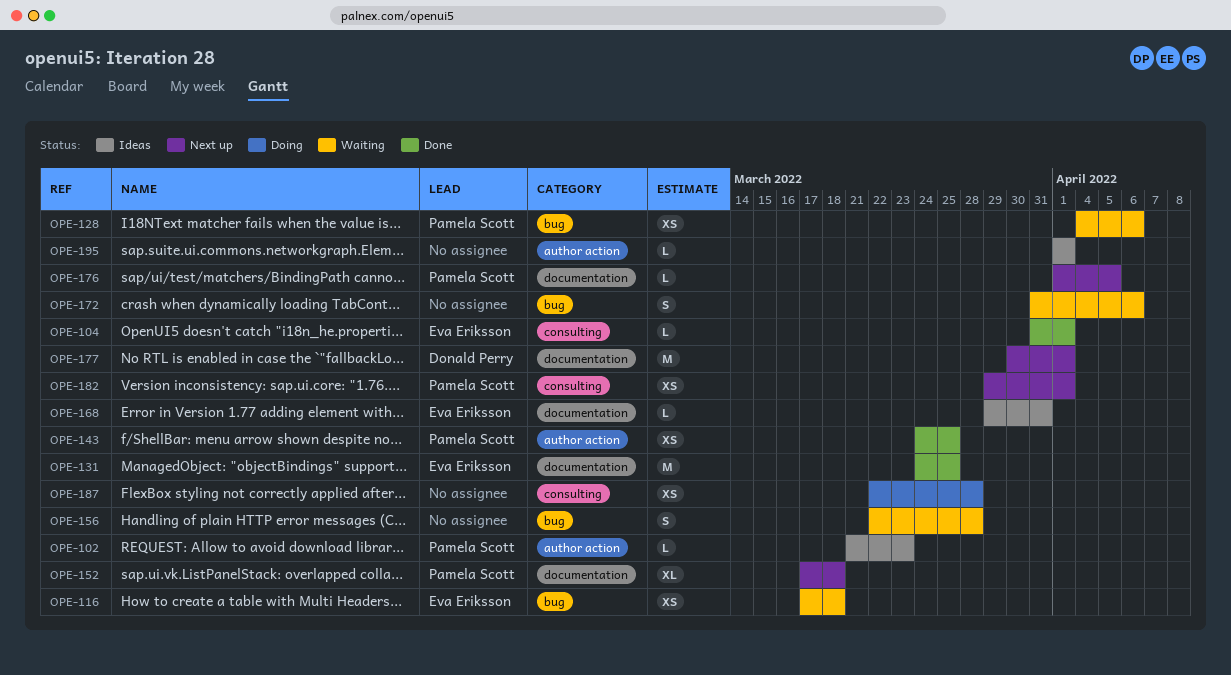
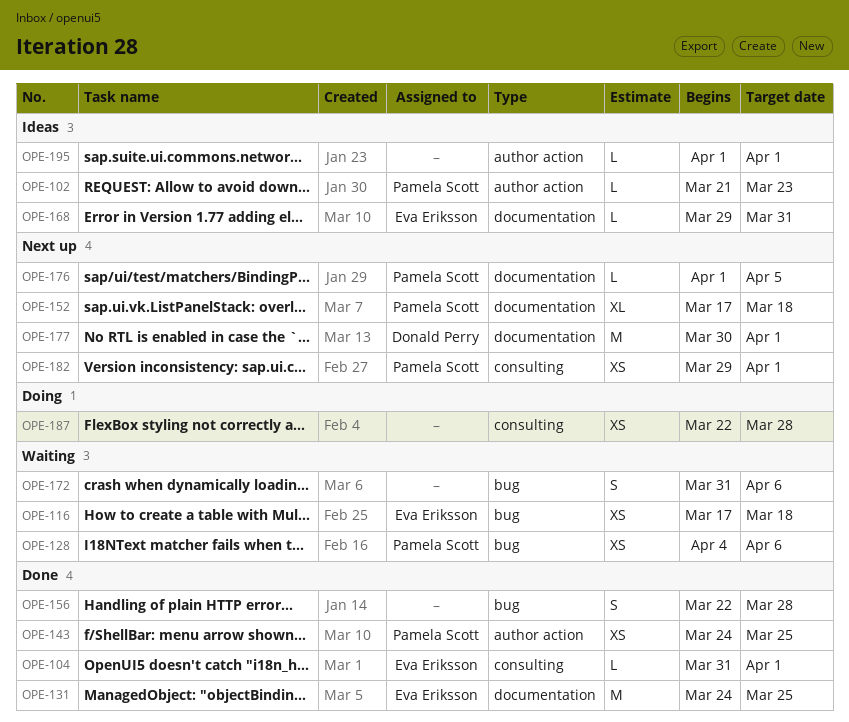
OPE-156, status: Waiting -> Done

